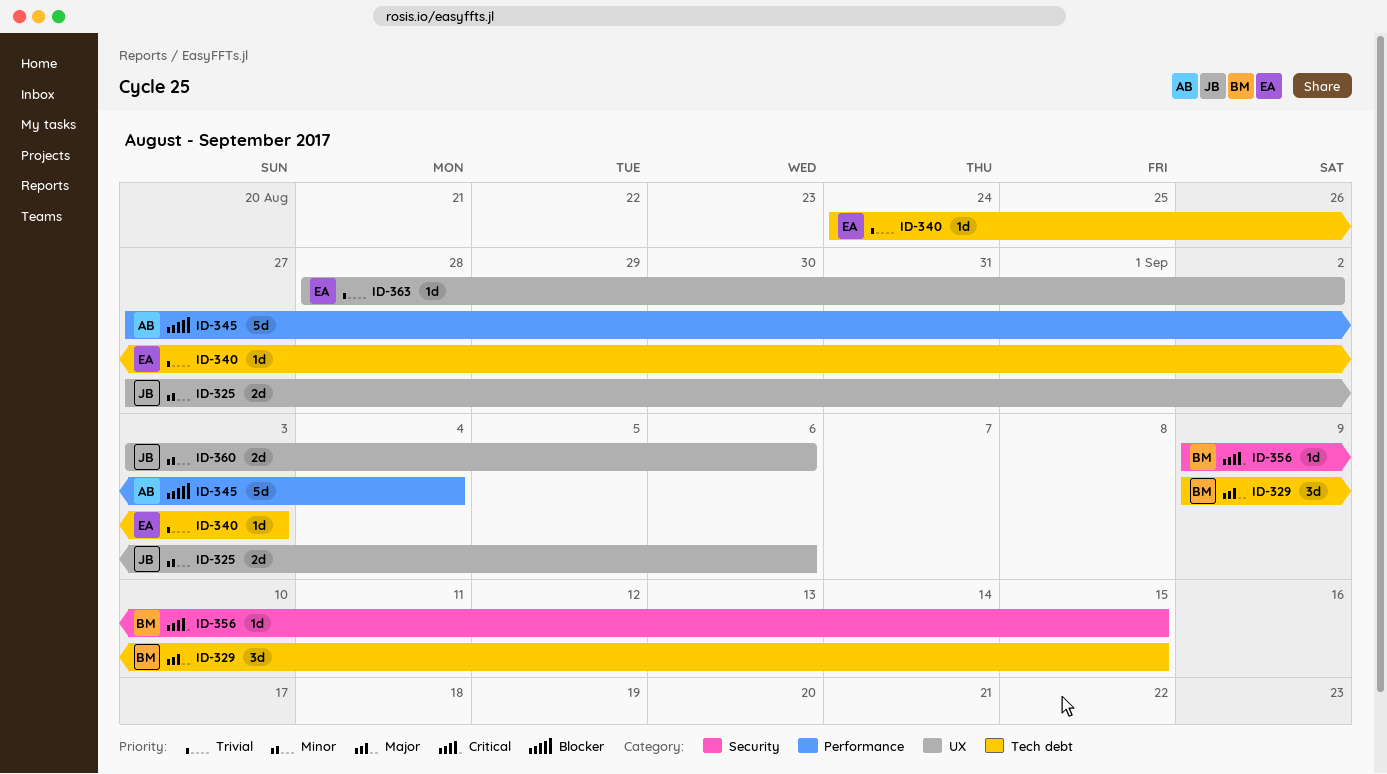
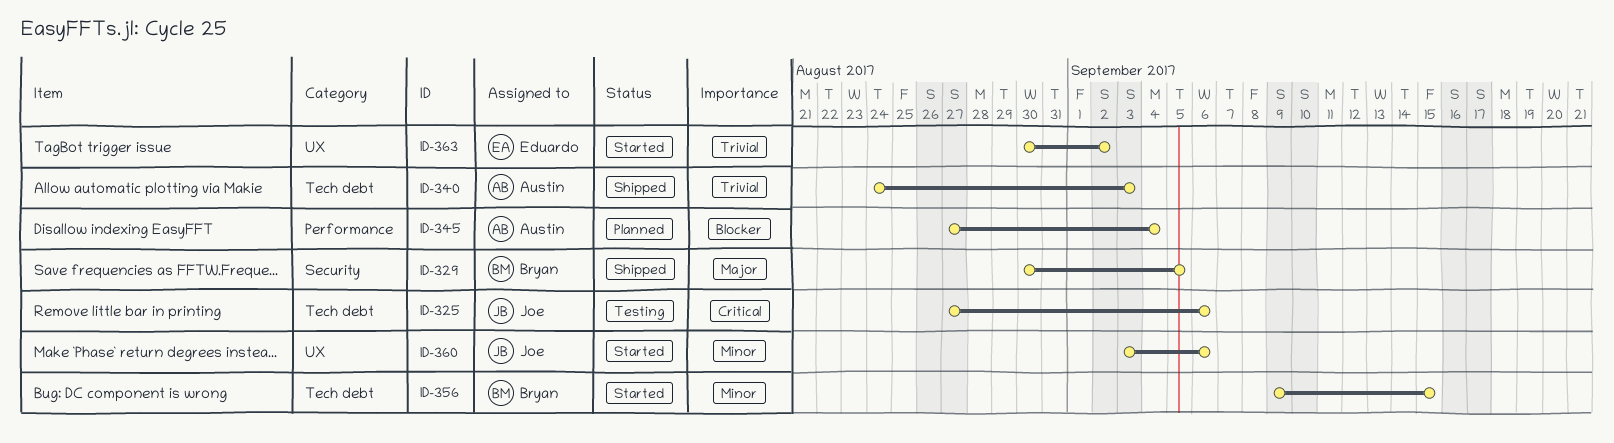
ID-325, priority: Minor -> Critical
ID-325, label: UX -> Tech debt
ID-329, label: Tech debt -> Security
ID-329, start: Sep 9 -> Aug 30
ID-329, due: Sep 15 -> Sep 5
ID-340, owner: Eduardo -> Austin
ID-356, priority: Critical -> Minor
ID-356, label: Security -> Tech debt
ID-363, start: Aug 28 -> Aug 30

